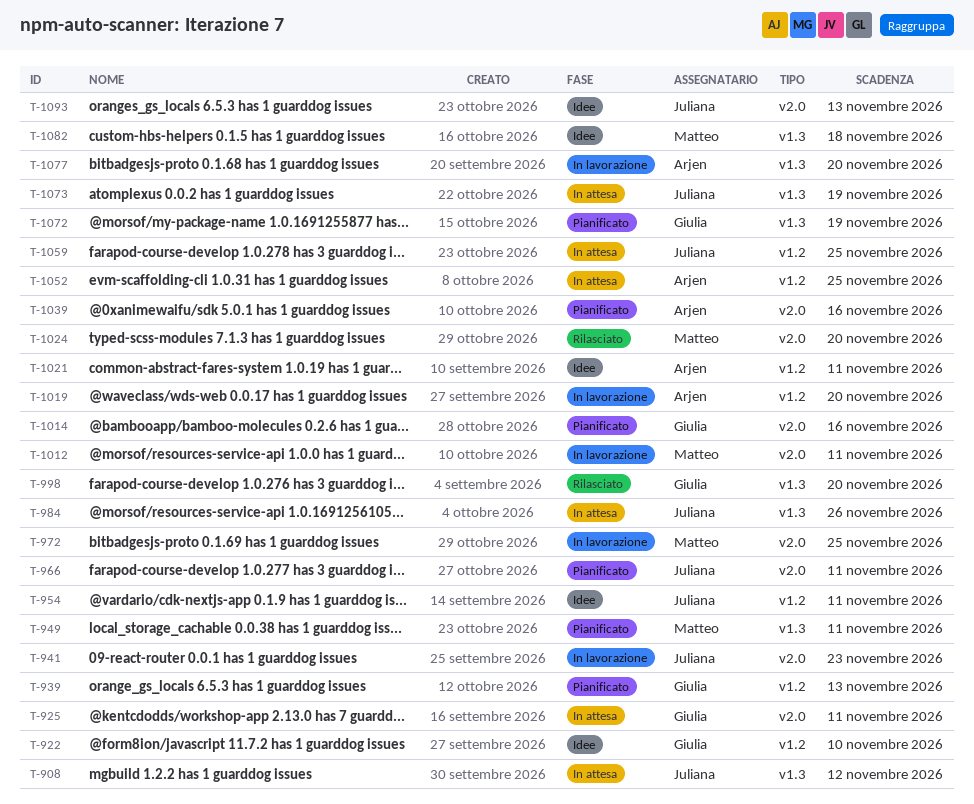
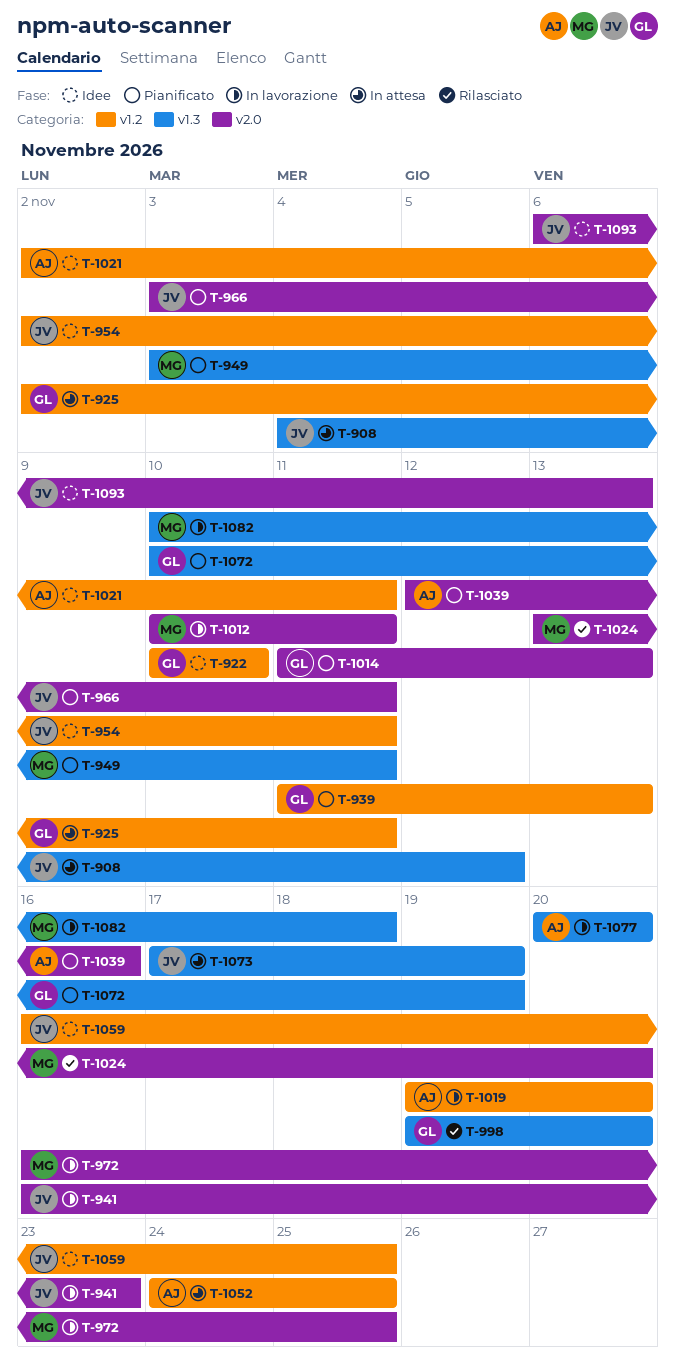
T-925, label: v2.0 -> v1.2
T-984: present -> none
T-1014, due: Nov 16 -> Nov 13
T-1059, status: In attesa -> Idee
T-1082, status: Idee -> In lavorazione

